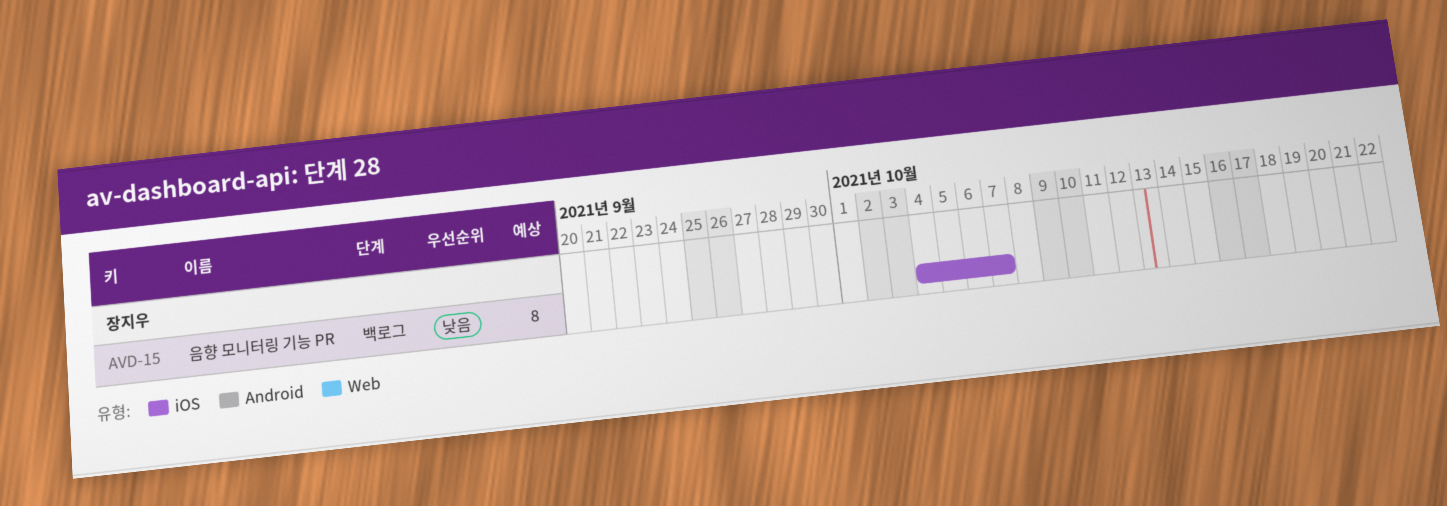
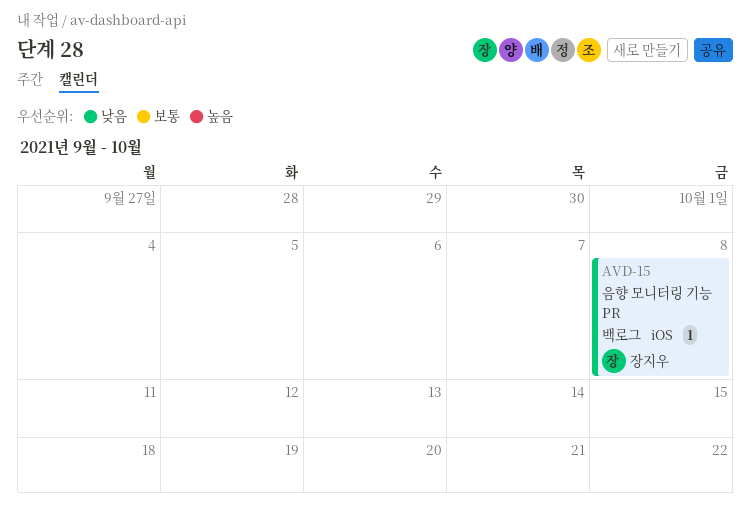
AVD-15, estimate: 8 -> 1
AVD-15, due: Oct 7 -> Oct 8

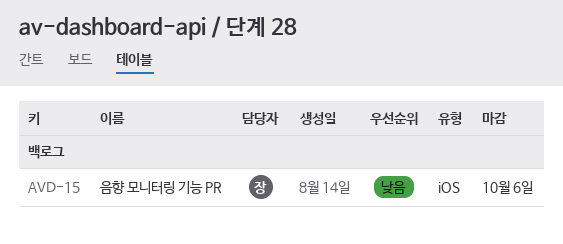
AVD-15, due: Oct 8 -> Oct 6

